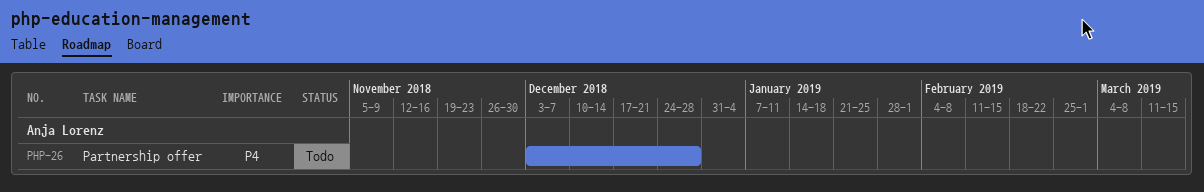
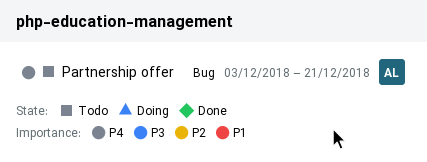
Partnership offer, due: Dec 28 -> Dec 21

